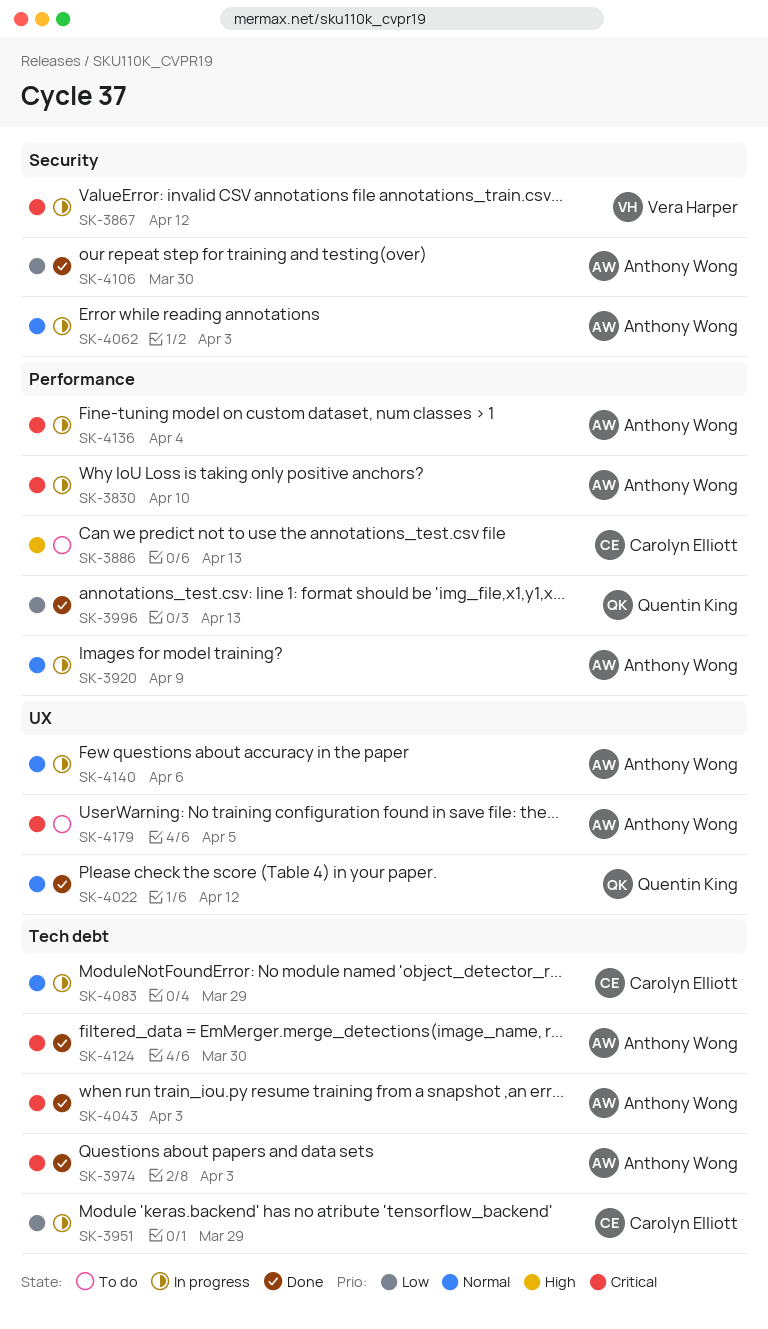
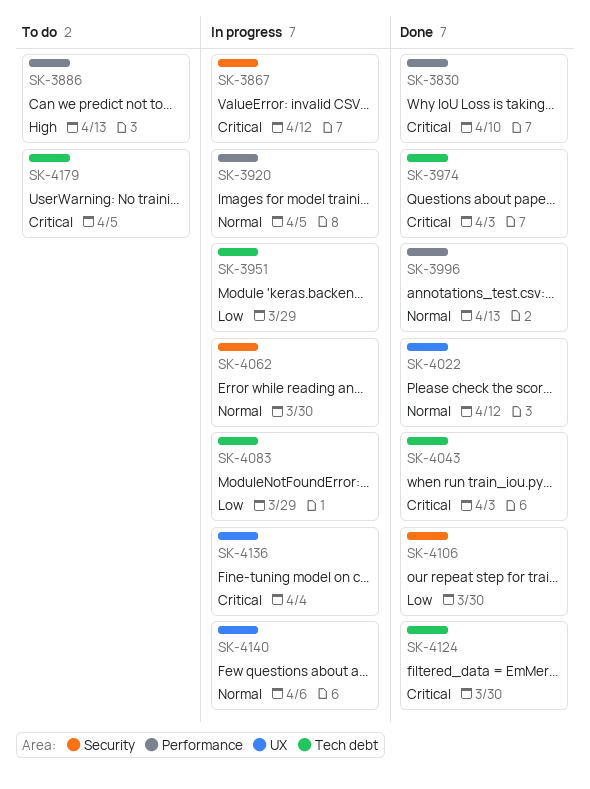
SK-3830, status: In progress -> Done
SK-3920, due: Apr 9 -> Apr 5
SK-3996, priority: Low -> Normal
SK-4062, due: Apr 3 -> Mar 30
SK-4083, priority: Normal -> Low
SK-4136, label: Performance -> UX
SK-4179, label: UX -> Tech debt

